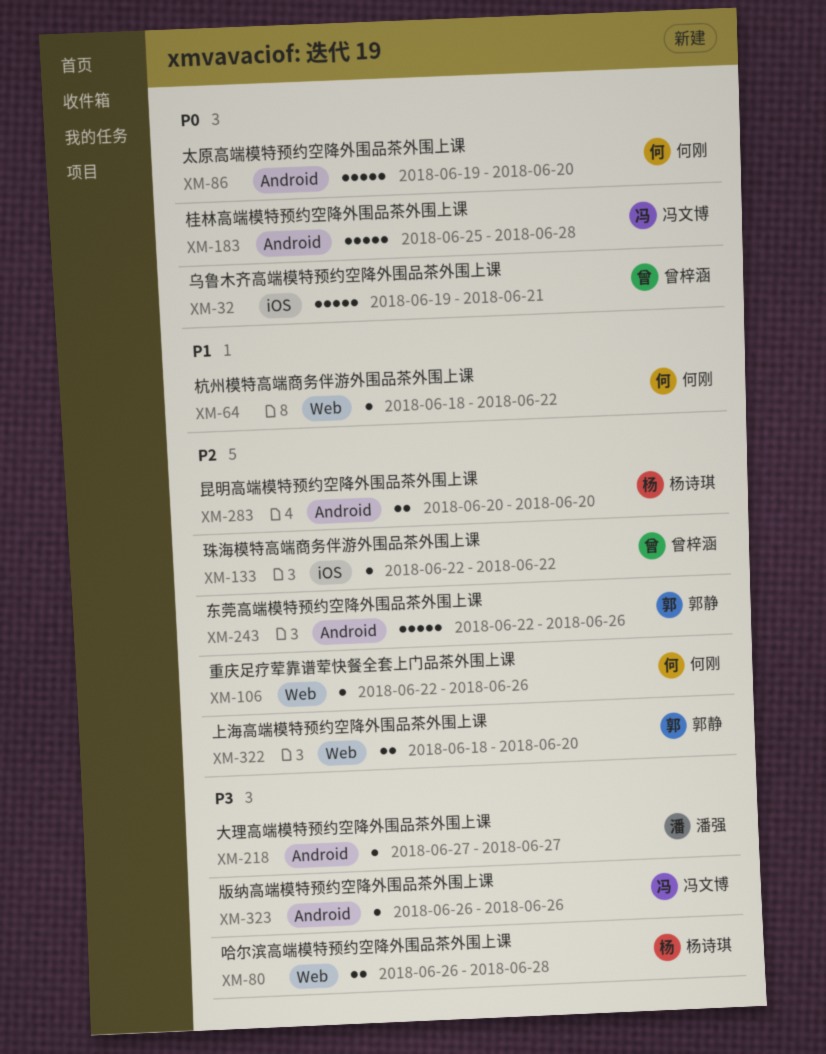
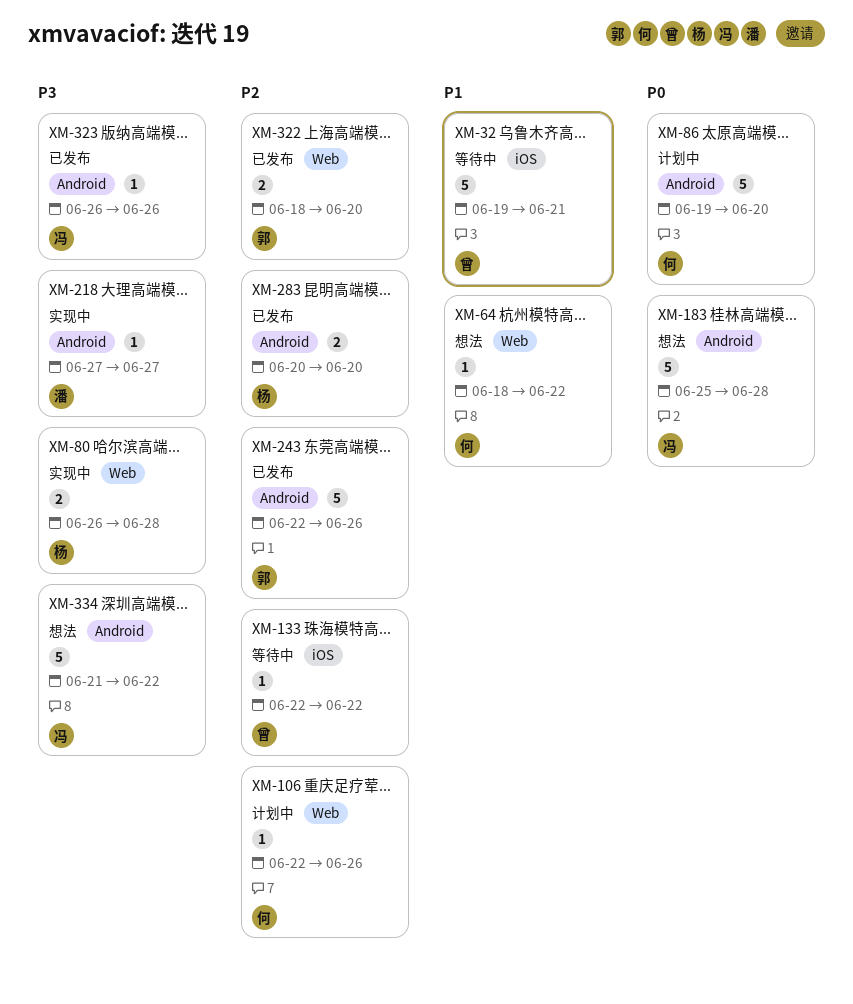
XM-32, priority: P0 -> P1
XM-334: none -> present

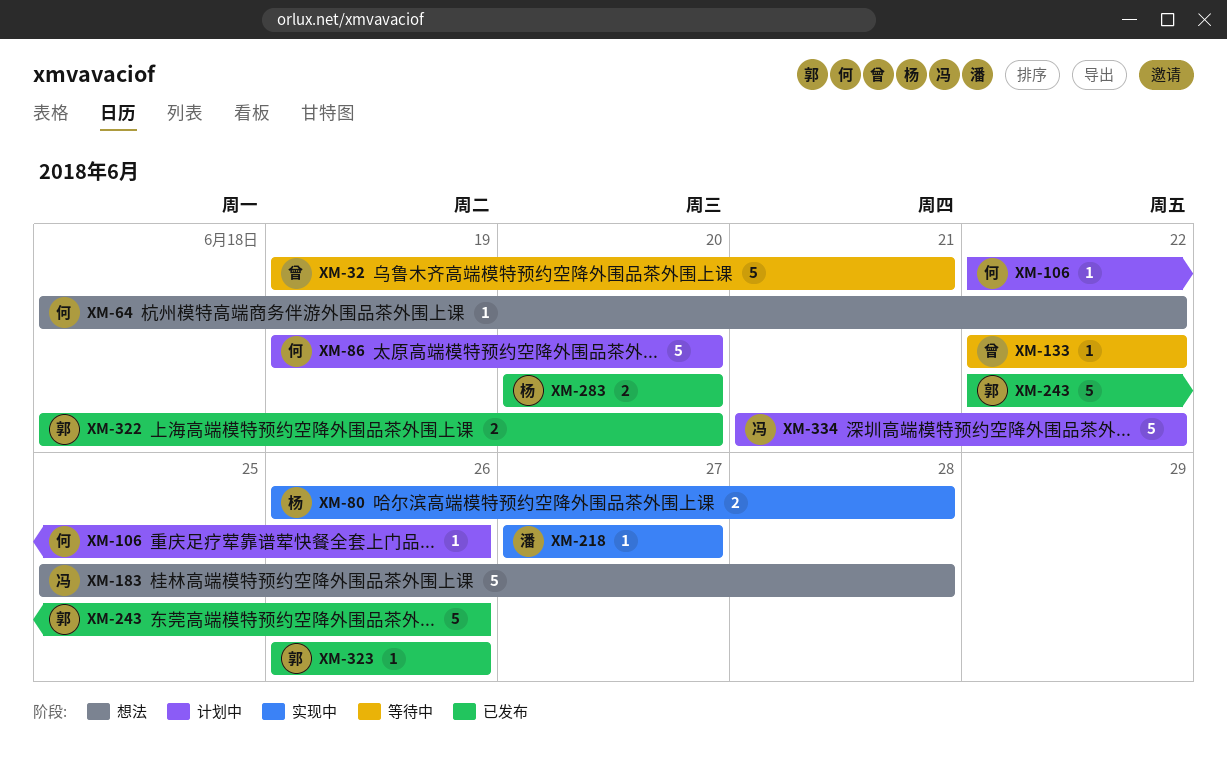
XM-323, owner: 冯 -> 郭
XM-334, status: 想法 -> 计划中

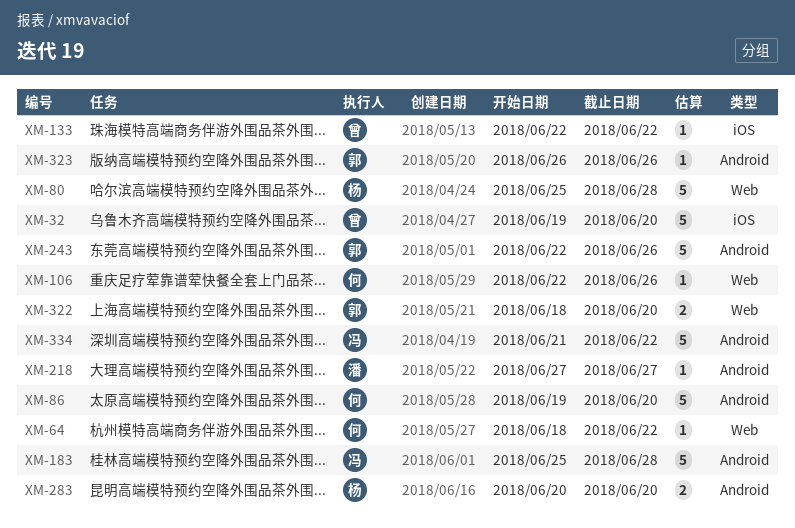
XM-32, due: Jun 21 -> Jun 20
XM-80, estimate: 2 -> 5
XM-80, start: Jun 26 -> Jun 25

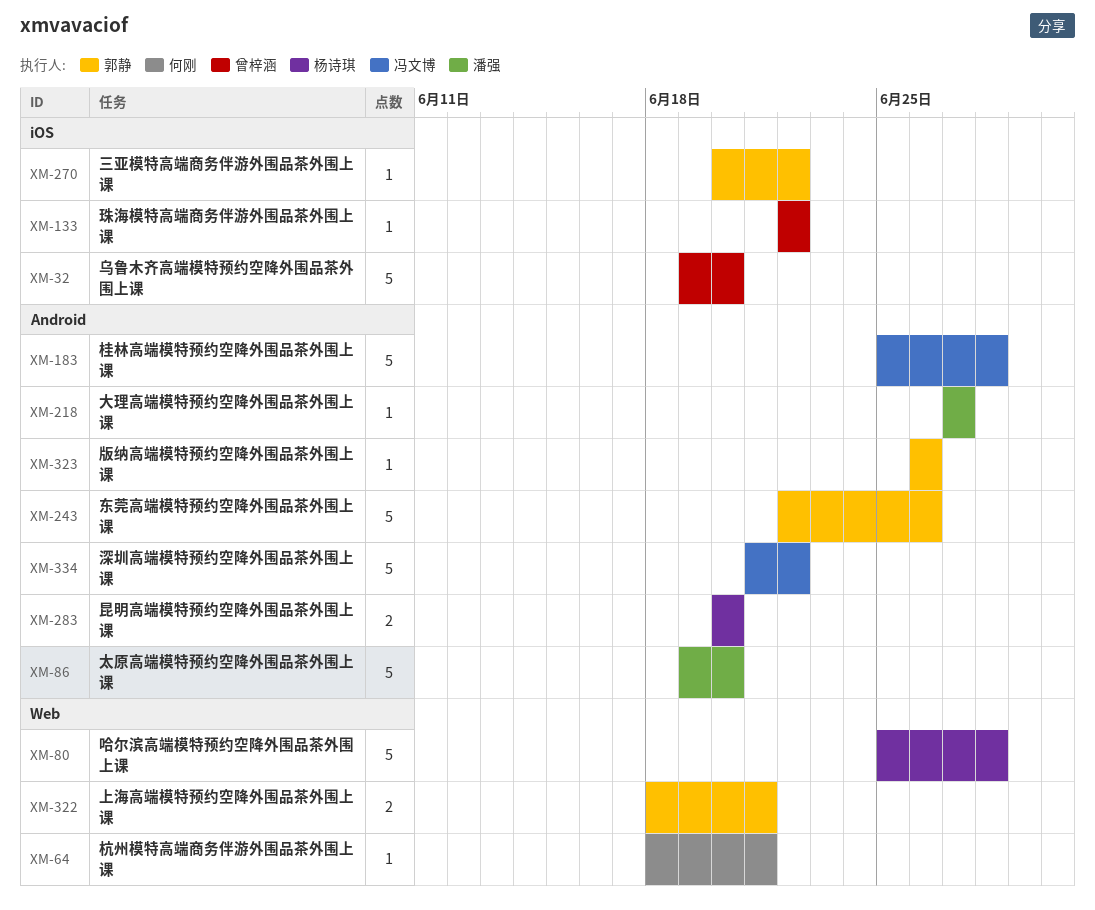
XM-64, due: Jun 22 -> Jun 21
XM-86, owner: 何刚 -> 潘强
XM-106: present -> none
XM-270: none -> present
XM-322, due: Jun 20 -> Jun 21

